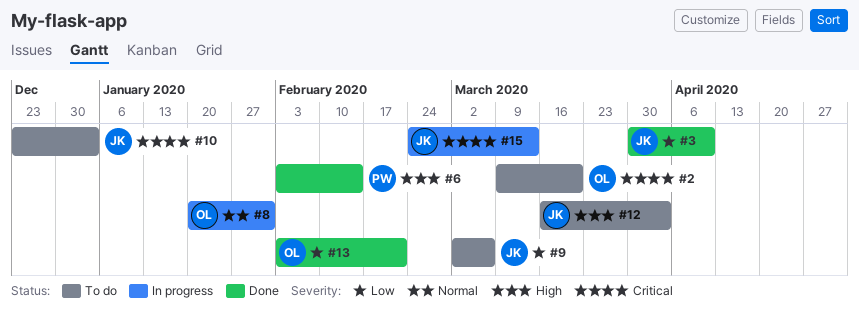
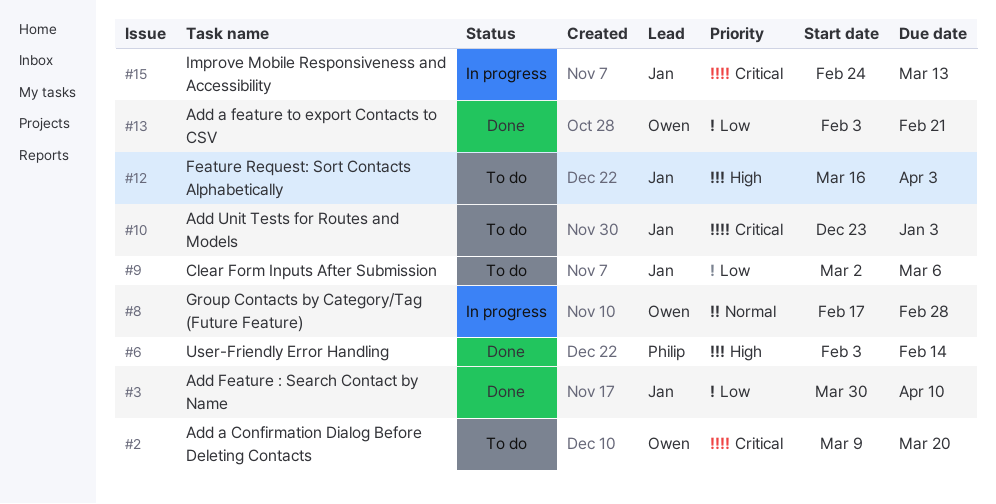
#8, start: Jan 20 -> Feb 17
#8, due: Jan 31 -> Feb 28

